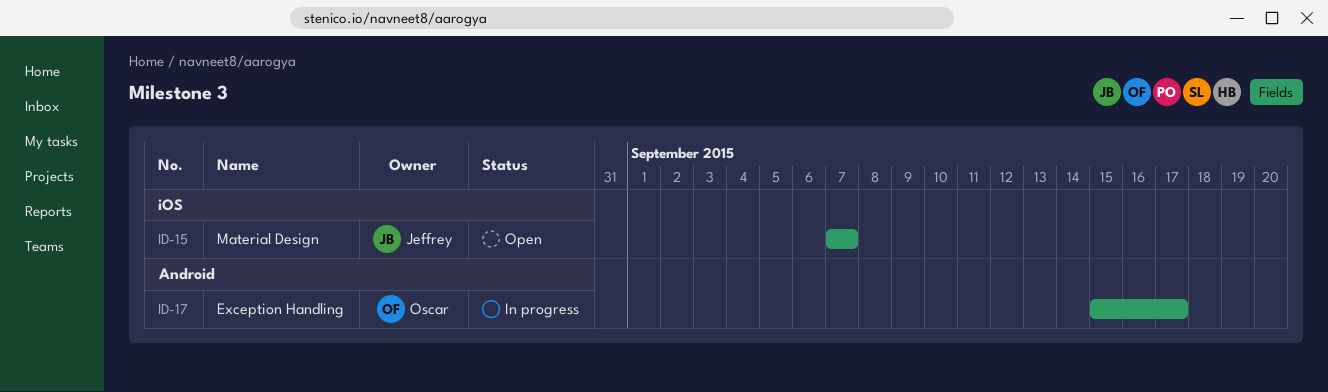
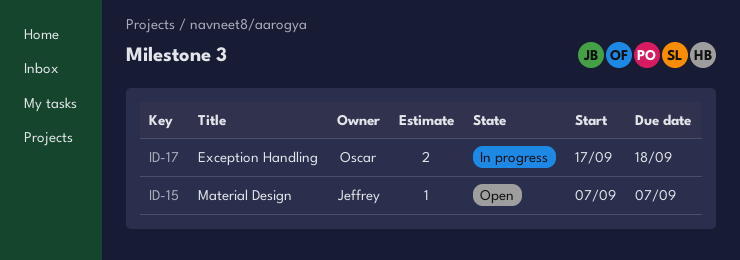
ID-17, start: Sep 15 -> Sep 17
ID-17, due: Sep 17 -> Sep 18

